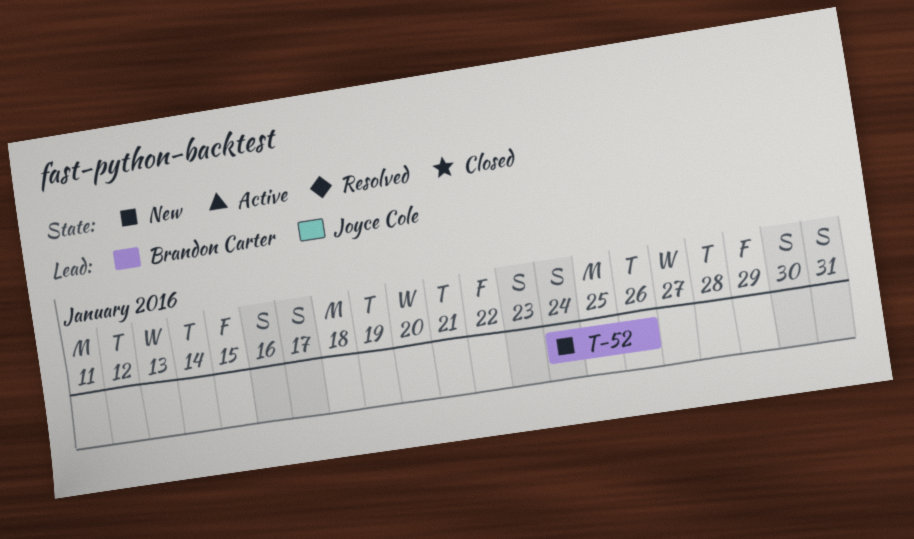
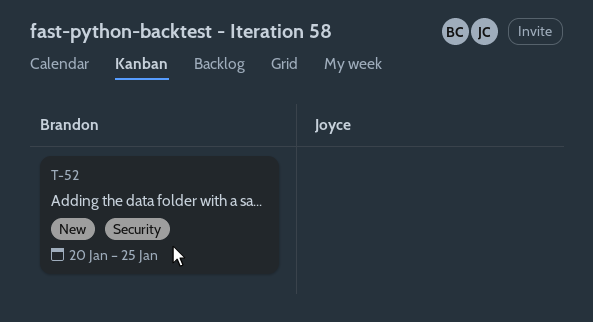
T-52, start: Jan 24 -> Jan 20
T-52, due: Jan 26 -> Jan 25

